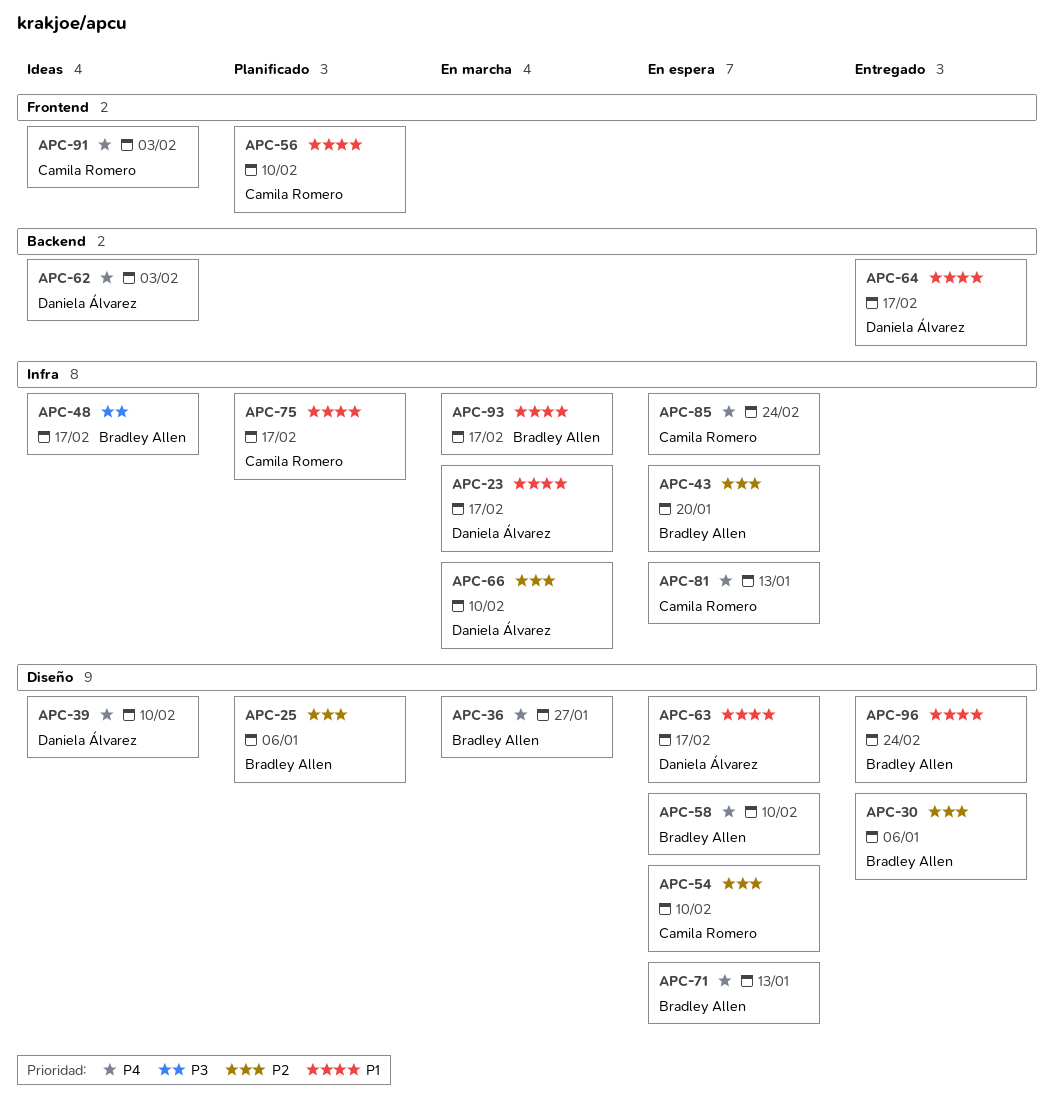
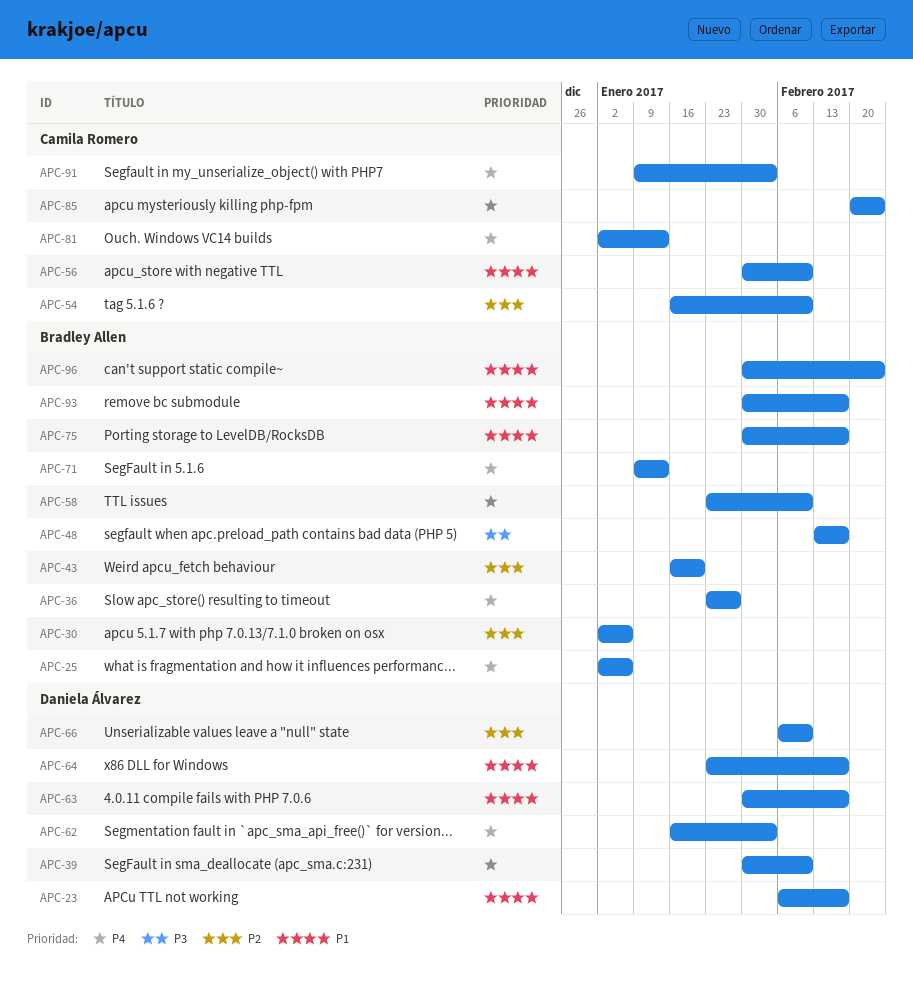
APC-25, priority: P2 -> P4
APC-75, owner: Camila Romero -> Bradley Allen

